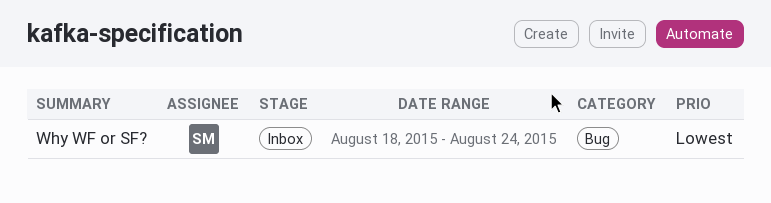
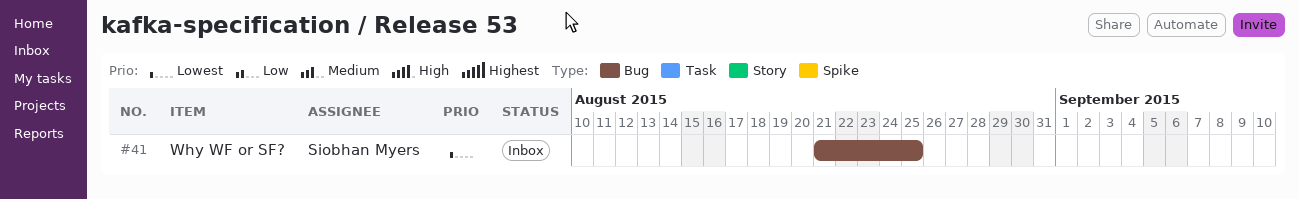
Why WF or SF?, start: Aug 18 -> Aug 21
Why WF or SF?, due: Aug 24 -> Aug 25

